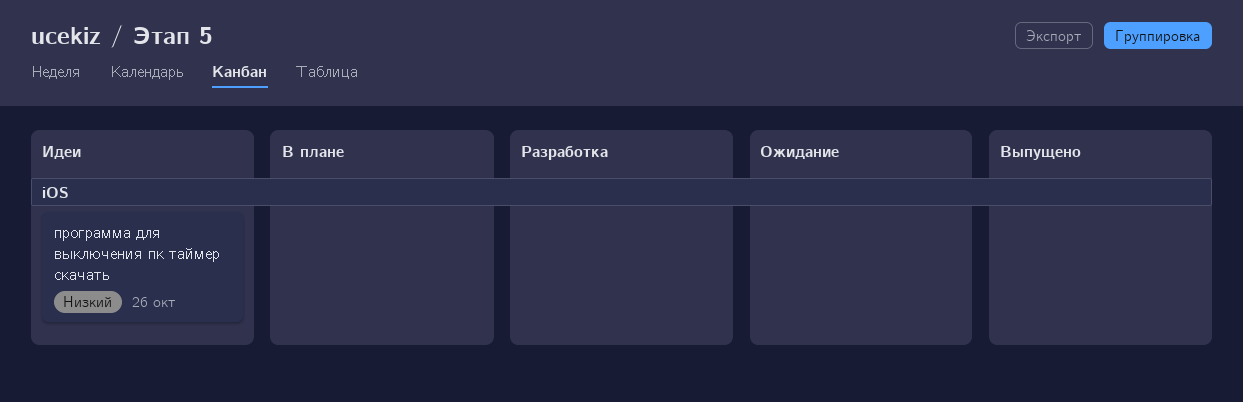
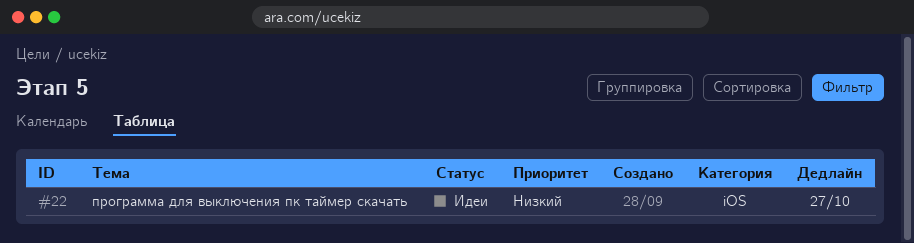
программа для выключения пк таймер скачать, due: Oct 26 -> Oct 27

